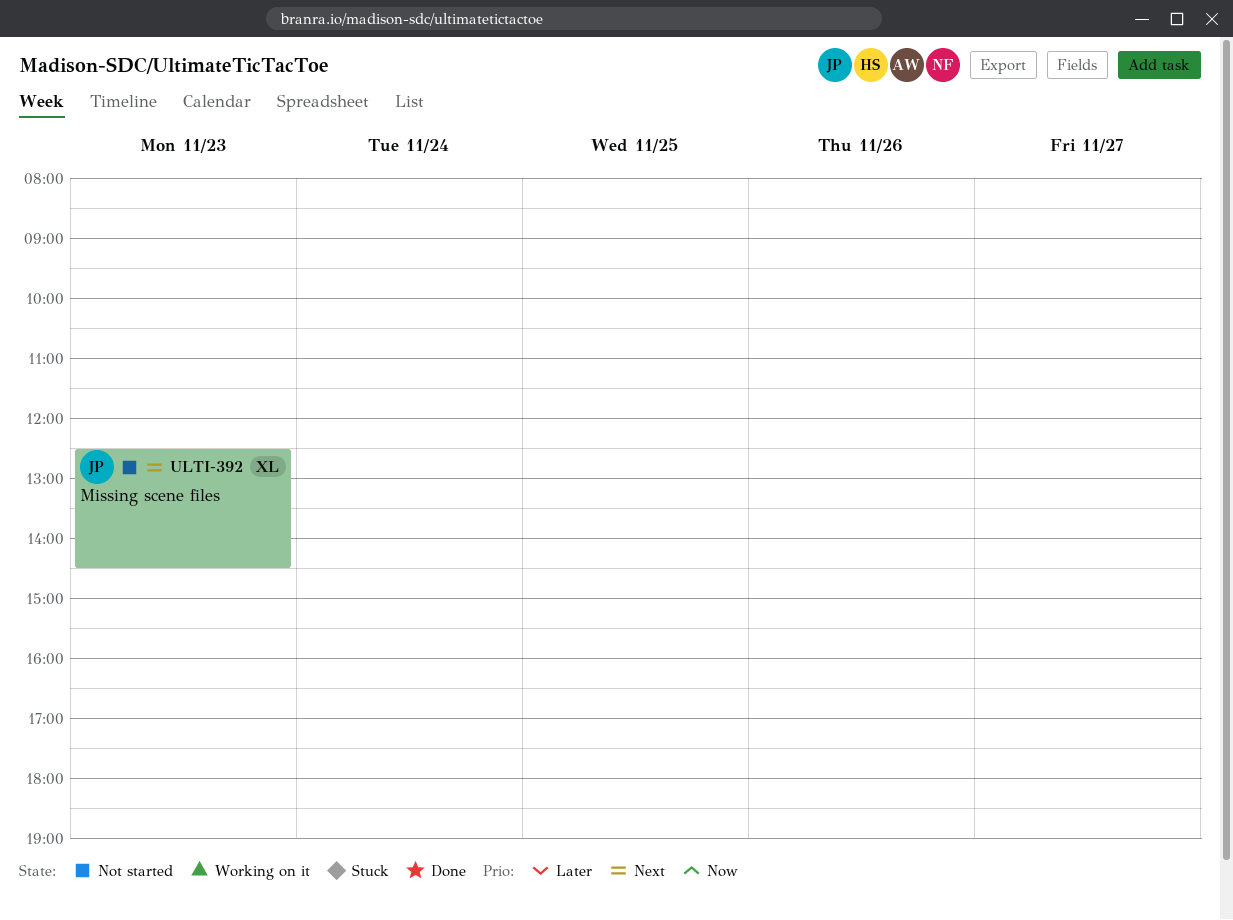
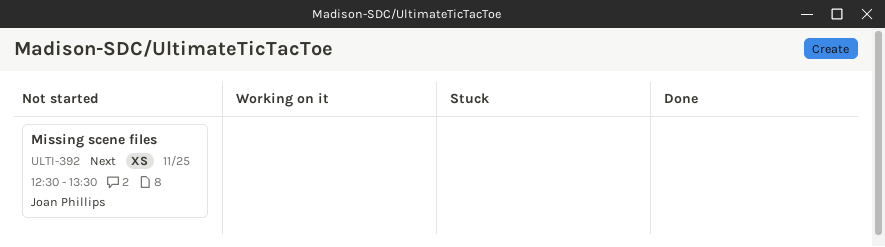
ULTI-392, estimate: XL -> XS
ULTI-392, day: Nov 23 -> Nov 25
ULTI-392, ends: 14:30 -> 13:30

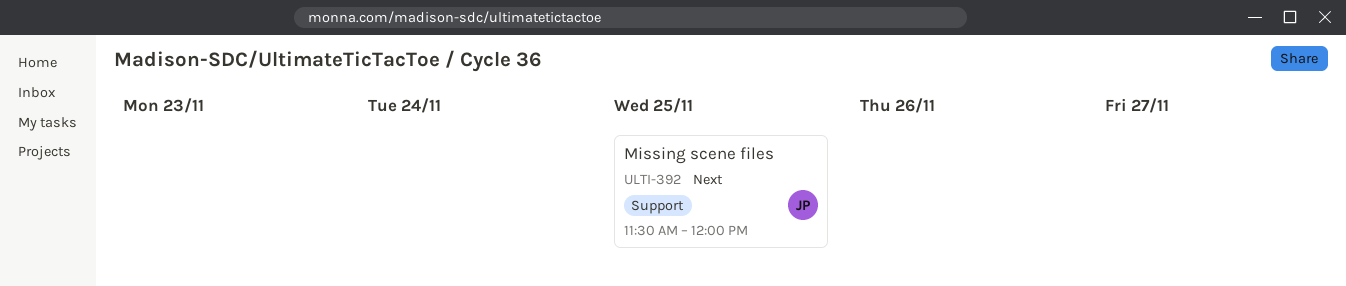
ULTI-392, begins: 12:30 -> 11:30
ULTI-392, ends: 13:30 -> 12:00

